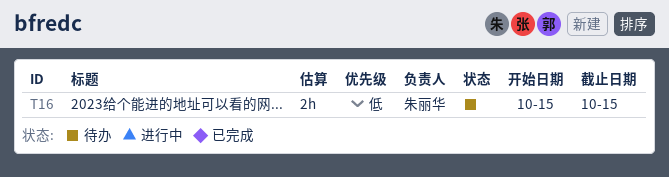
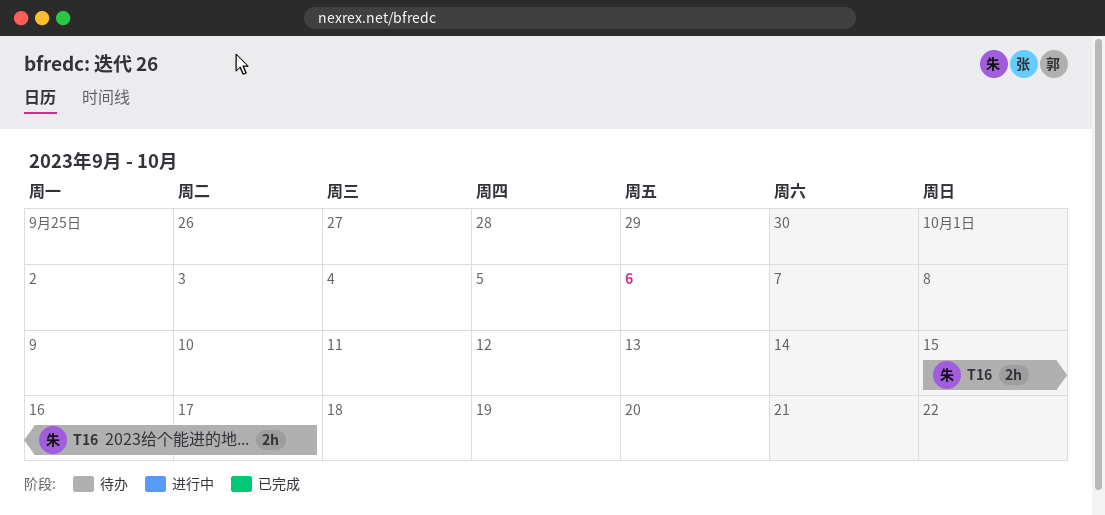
T16, due: Oct 15 -> Oct 17

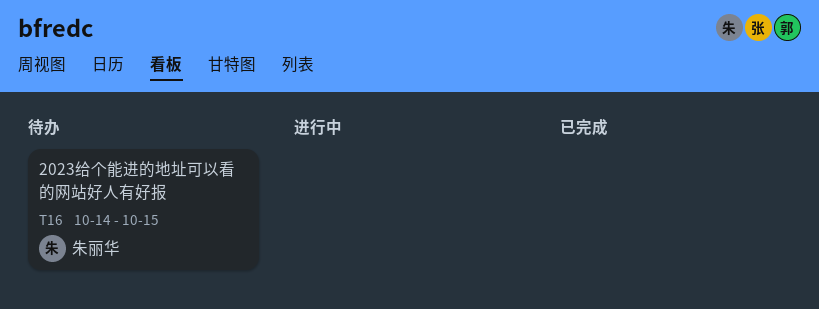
T16, start: Oct 15 -> Oct 14
T16, due: Oct 17 -> Oct 15

